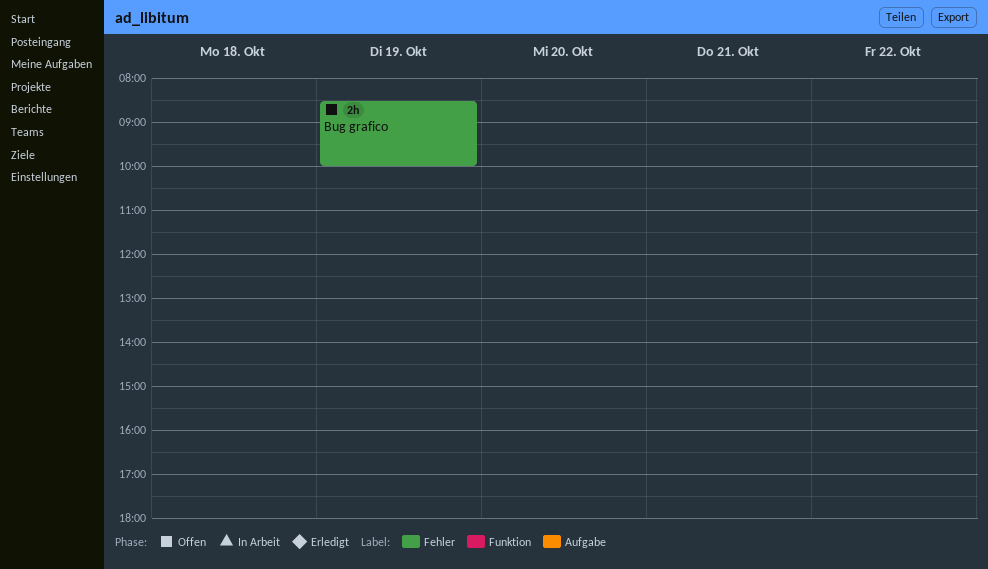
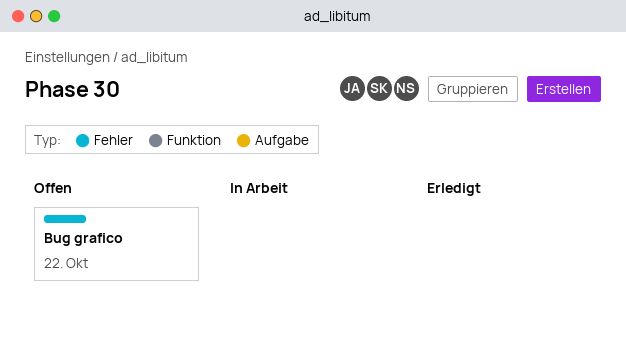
Bug grafico, day: Oct 19 -> Oct 22

